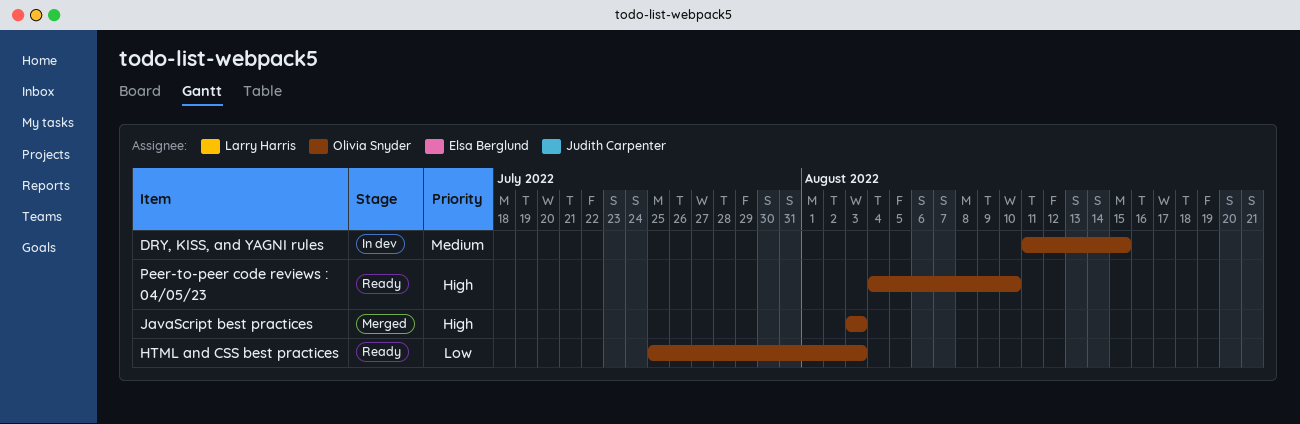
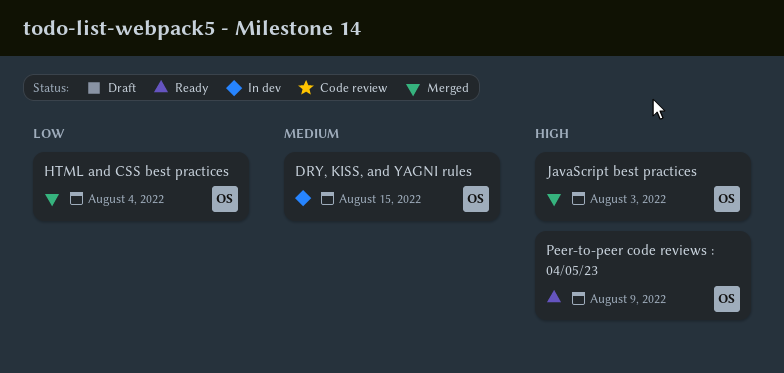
HTML and CSS best practices, status: Ready -> Merged
HTML and CSS best practices, due: Aug 3 -> Aug 4
Peer-to-peer code reviews : 04/05/23, due: Aug 10 -> Aug 9

